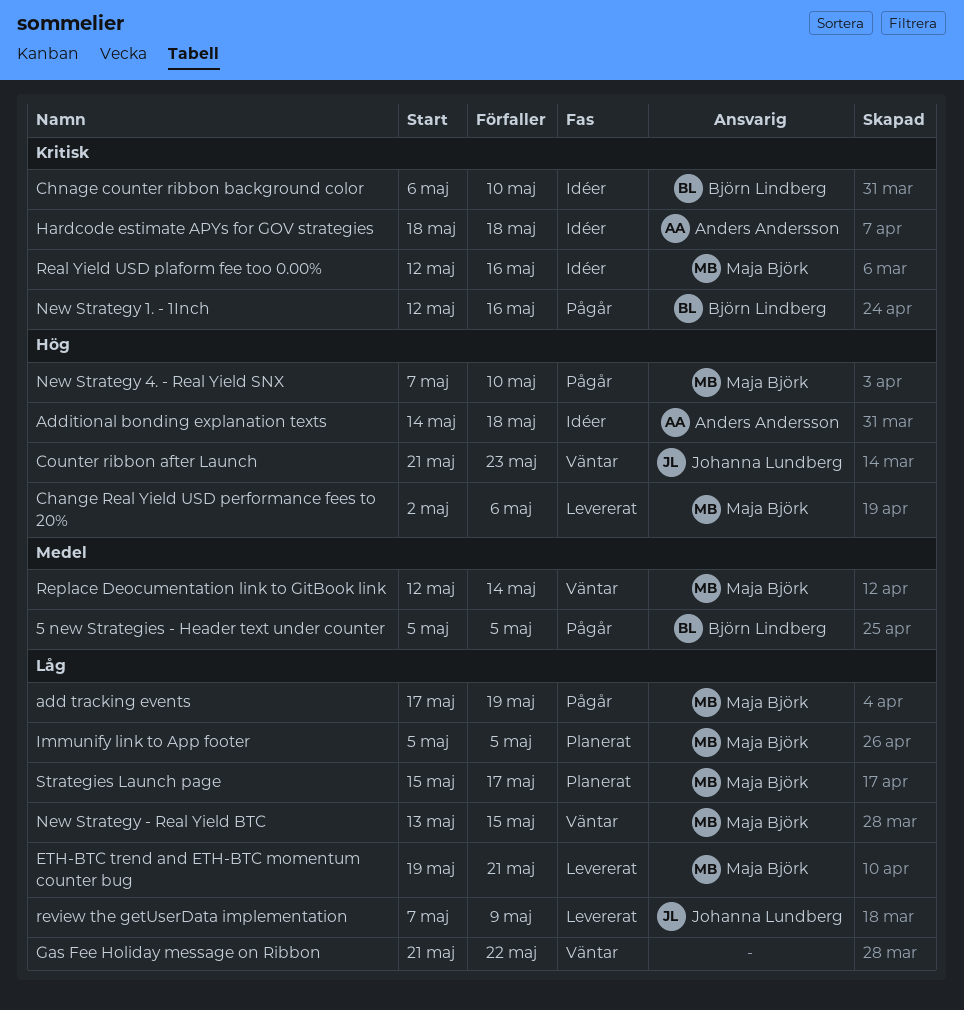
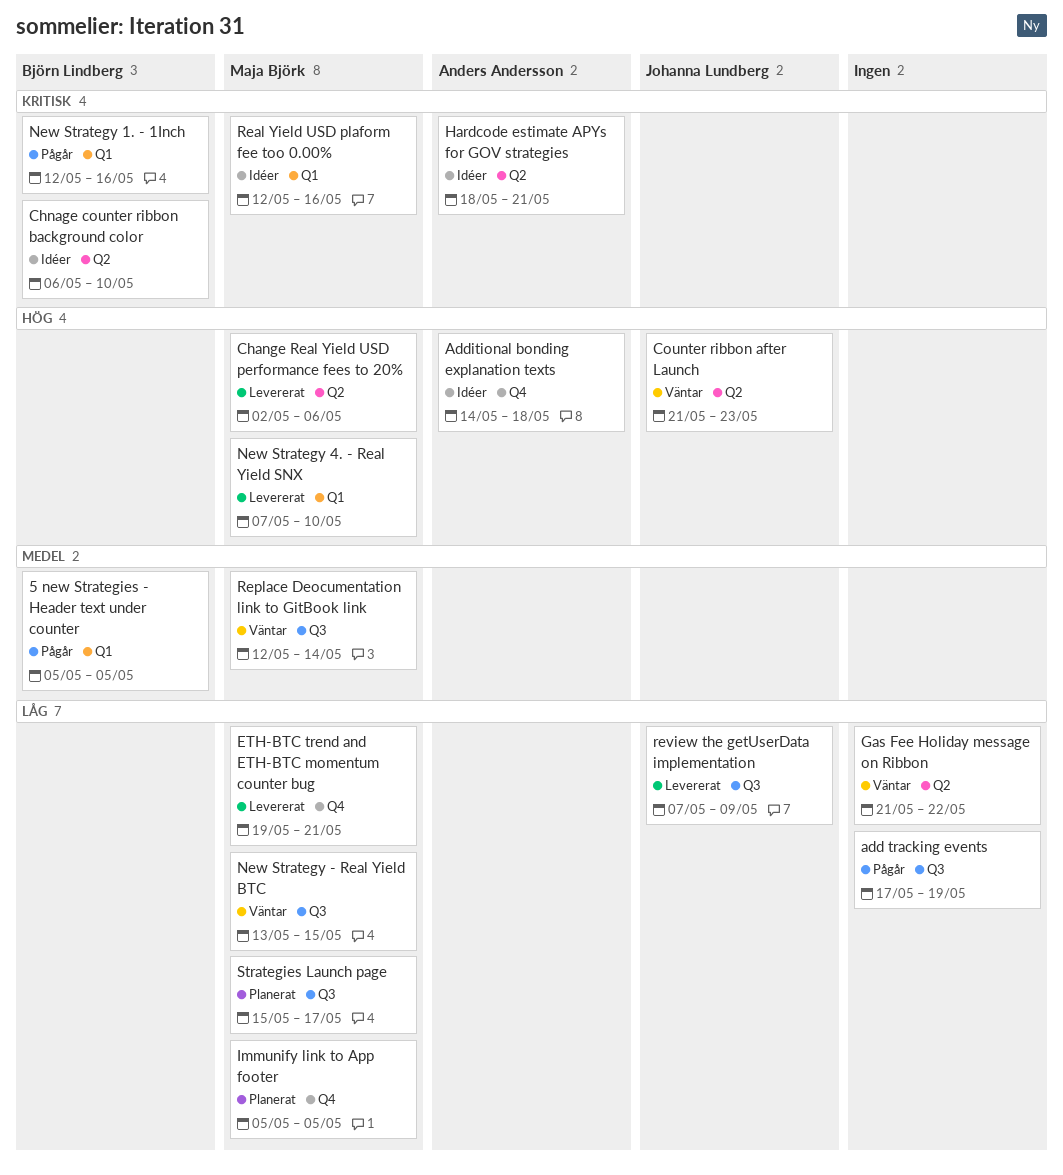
add tracking events, owner: Maja Björk -> none
Hardcode estimate APYs for GOV strategies, due: May 18 -> May 21
New Strategy 4. - Real Yield SNX, status: Pågår -> Levererat

